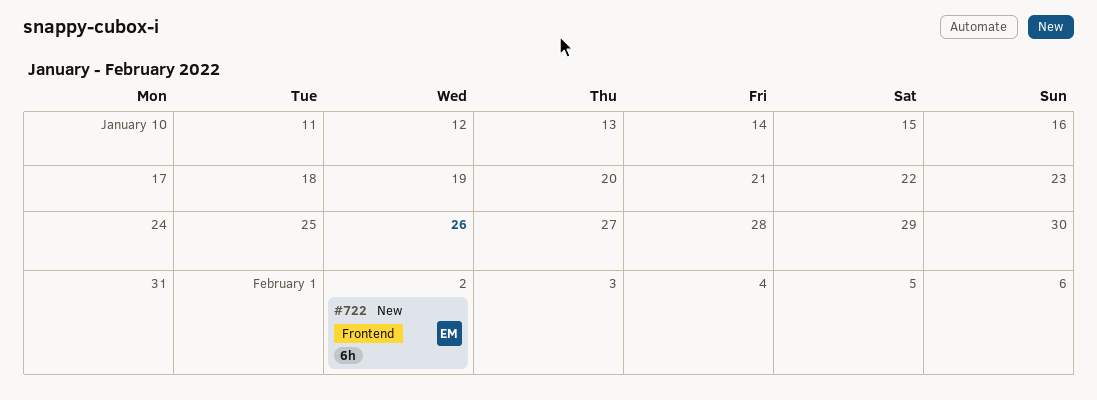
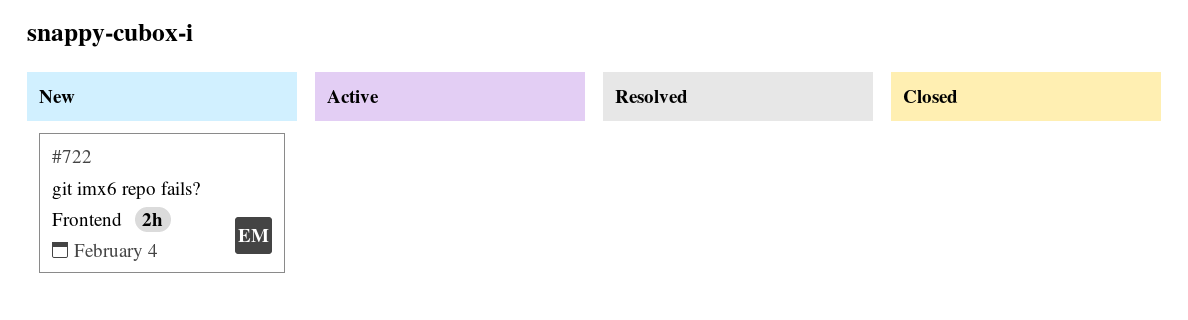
#722, estimate: 6h -> 2h
#722, due: Feb 2 -> Feb 4

